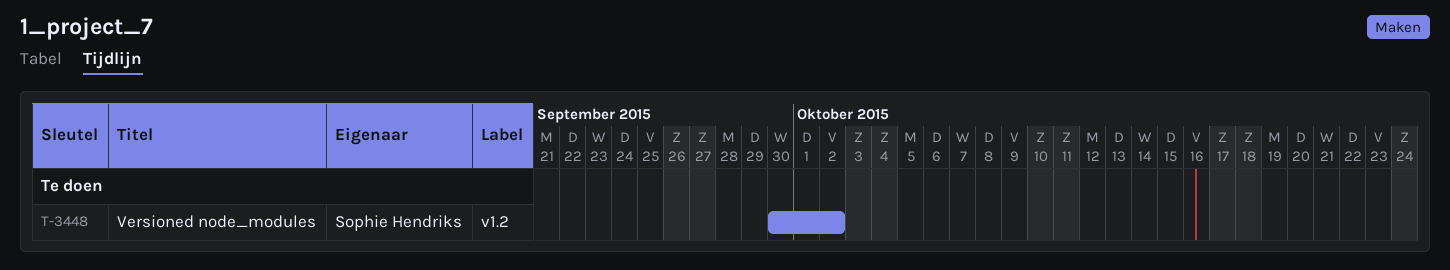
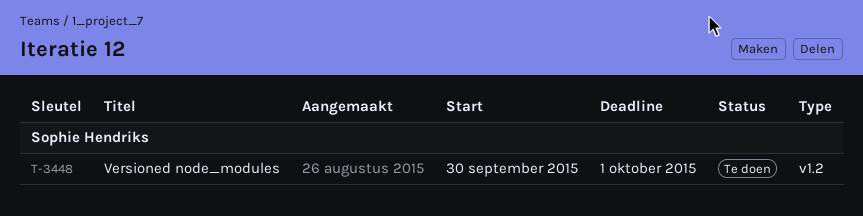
T-3448, due: Oct 2 -> Oct 1

